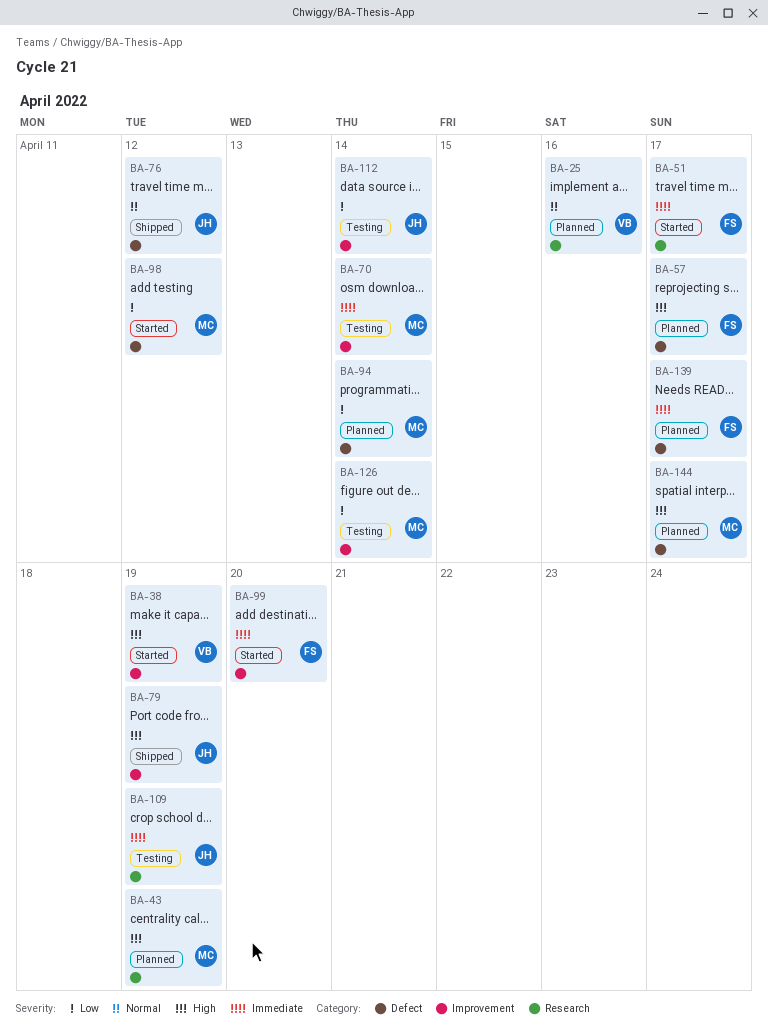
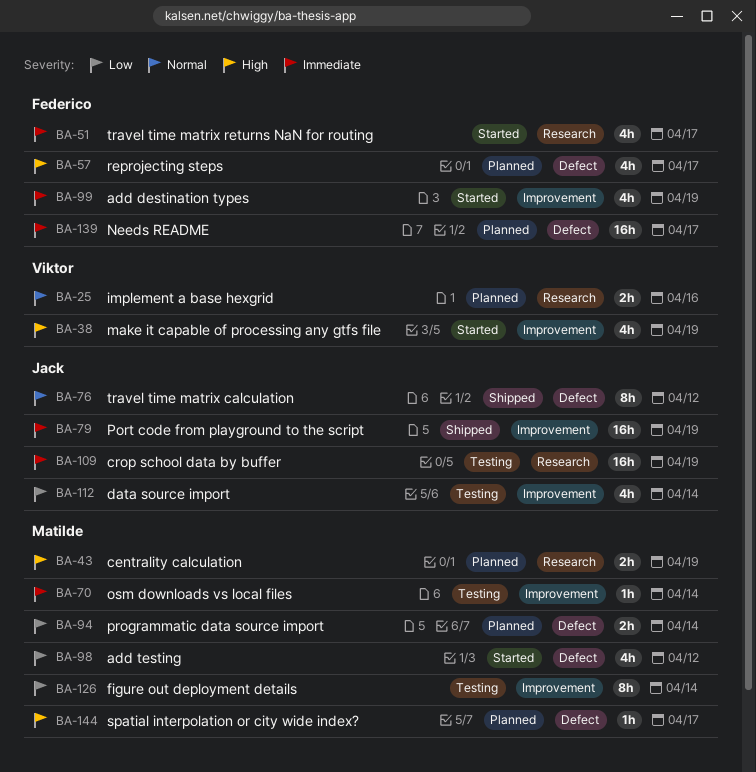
BA-79, priority: High -> Immediate
BA-99, due: Apr 20 -> Apr 19

